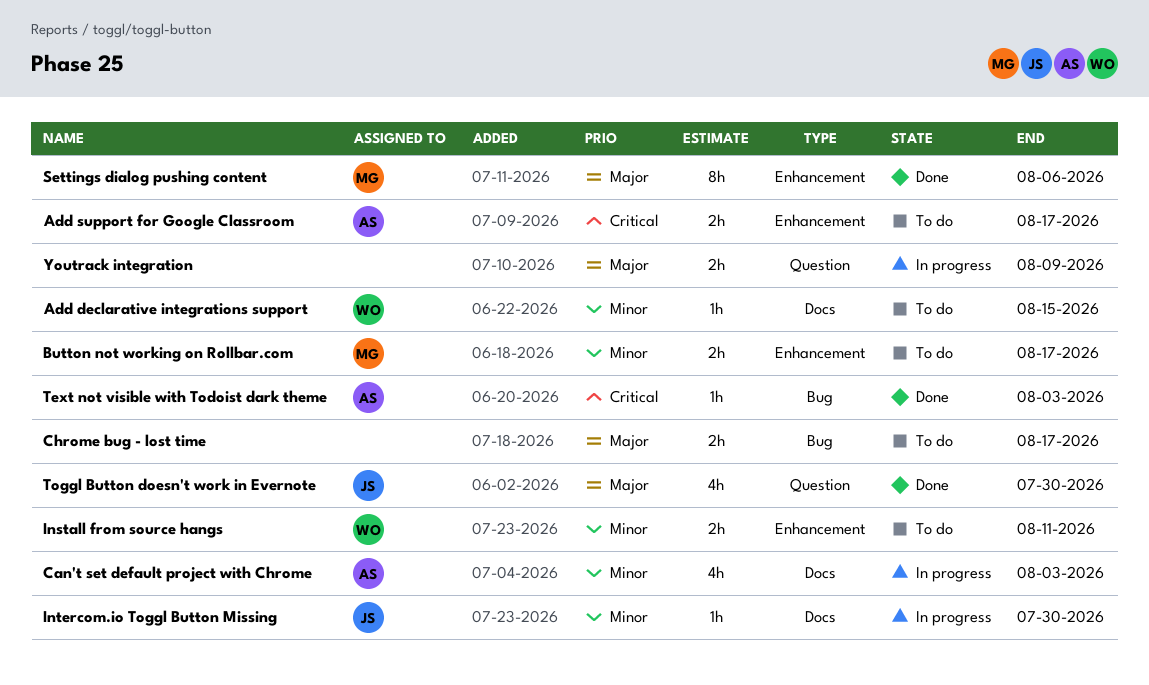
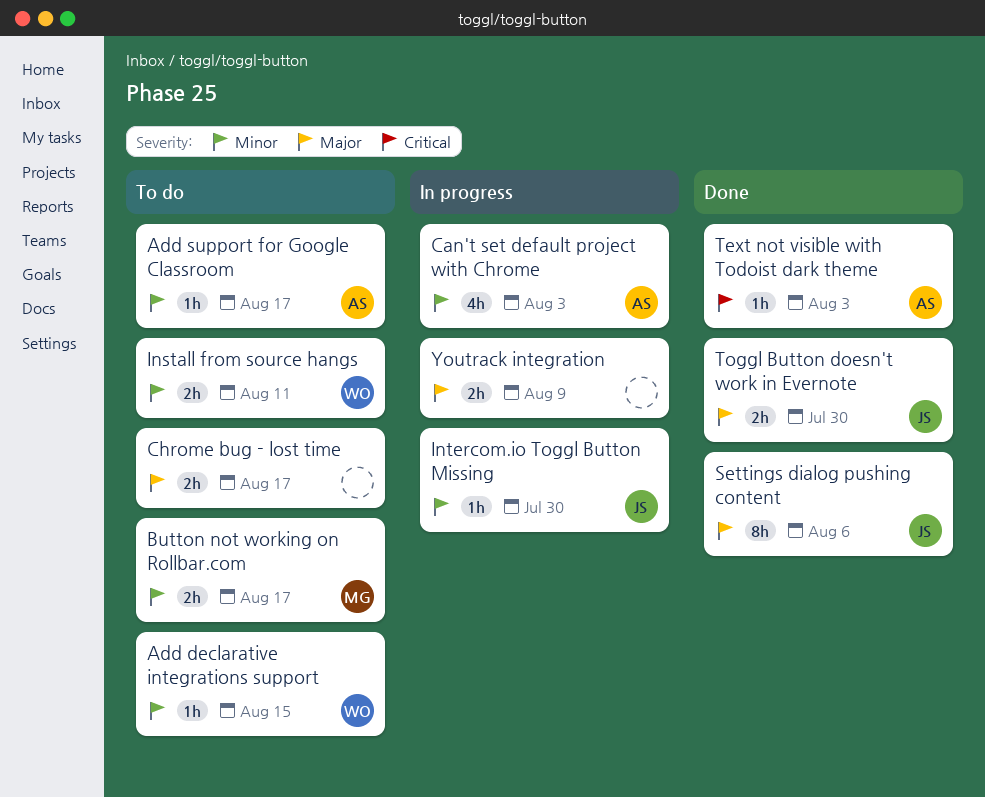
Add support for Google Classroom, priority: Critical -> Minor
Add support for Google Classroom, estimate: 2h -> 1h
Settings dialog pushing content, owner: MG -> JS
Toggl Button doesn't work in Evernote, estimate: 4h -> 2h

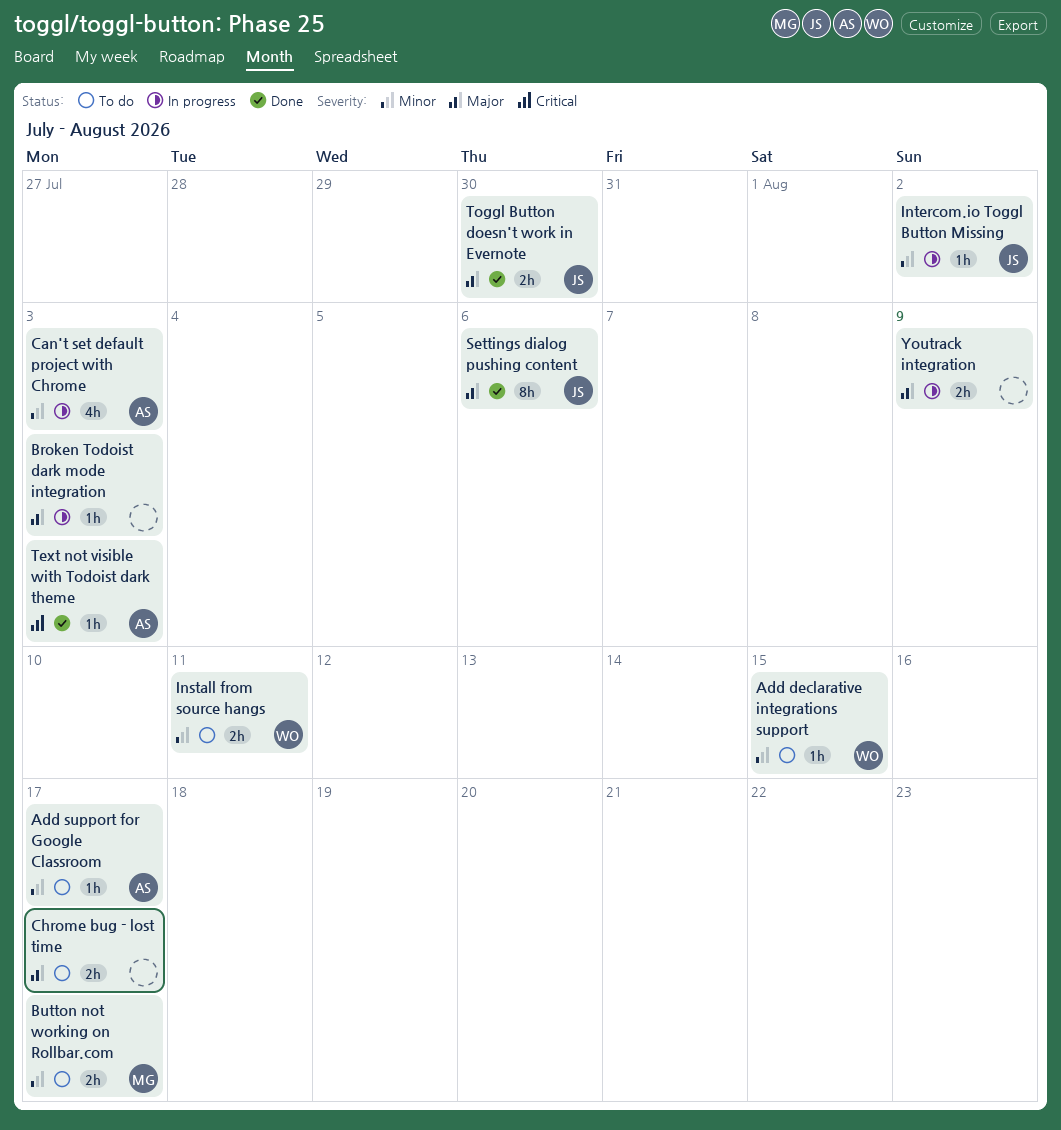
Broken Todoist dark mode integration: none -> present
Intercom.io Toggl Button Missing, due: Jul 30 -> Aug 2

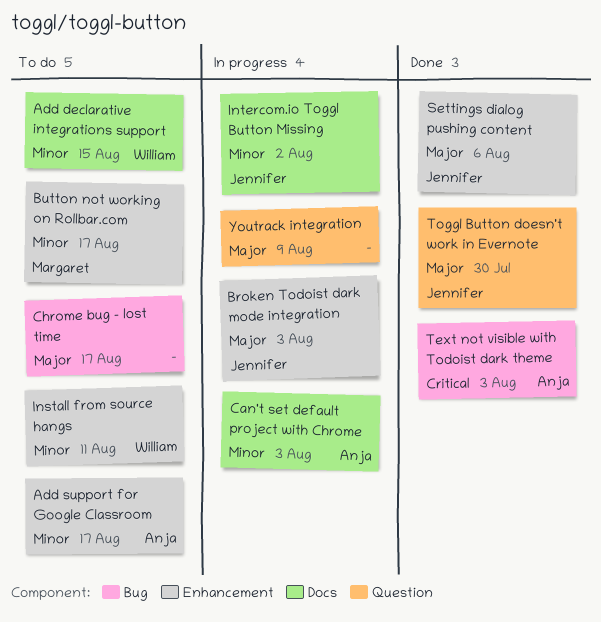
Broken Todoist dark mode integration, owner: none -> Jennifer

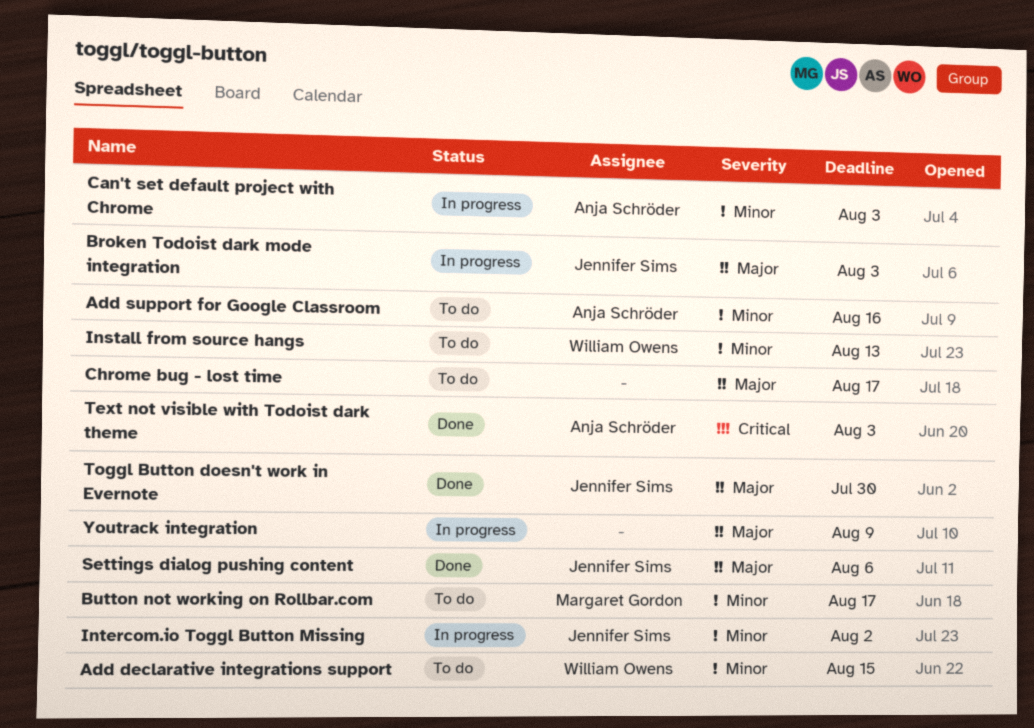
Add support for Google Classroom, due: Aug 17 -> Aug 16
Install from source hangs, due: Aug 11 -> Aug 13

